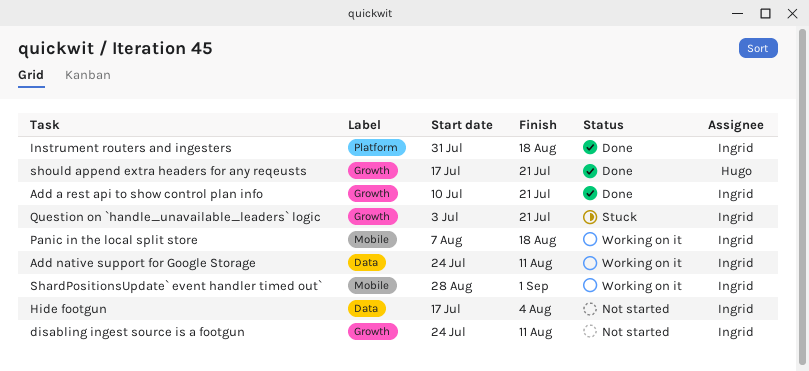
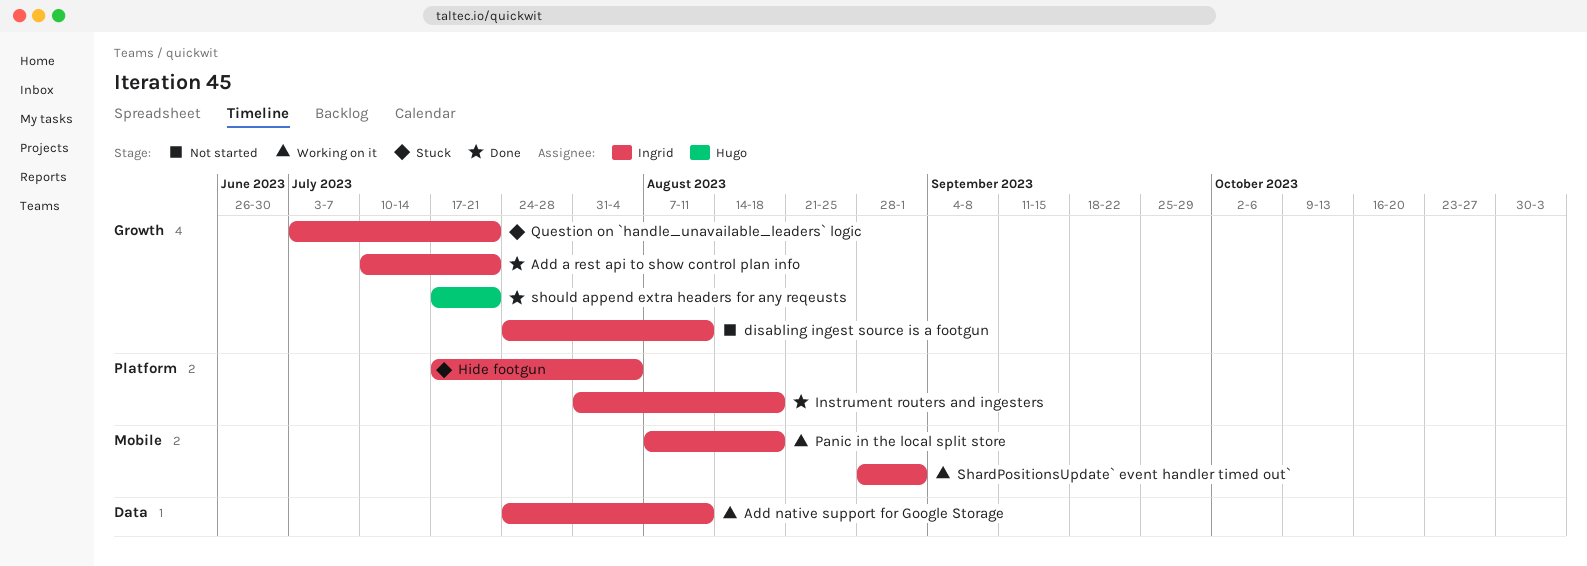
Hide footgun, status: Not started -> Stuck
Hide footgun, label: Data -> Platform

